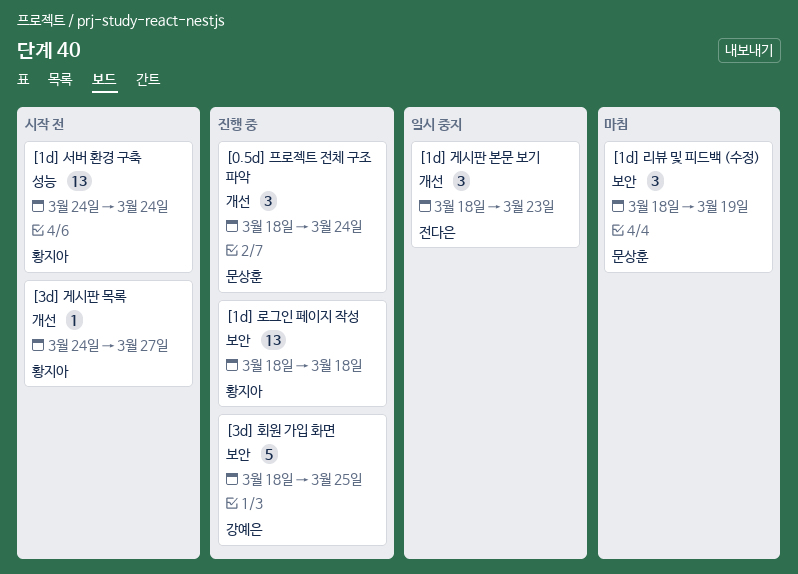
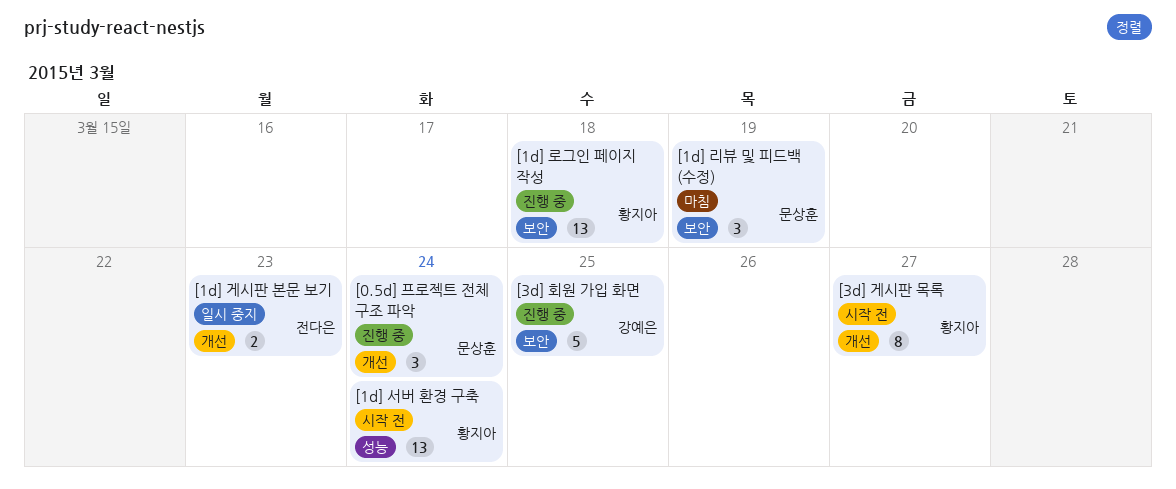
[1d] 게시판 본문 보기, estimate: 3 -> 2
[3d] 게시판 목록, estimate: 1 -> 8

